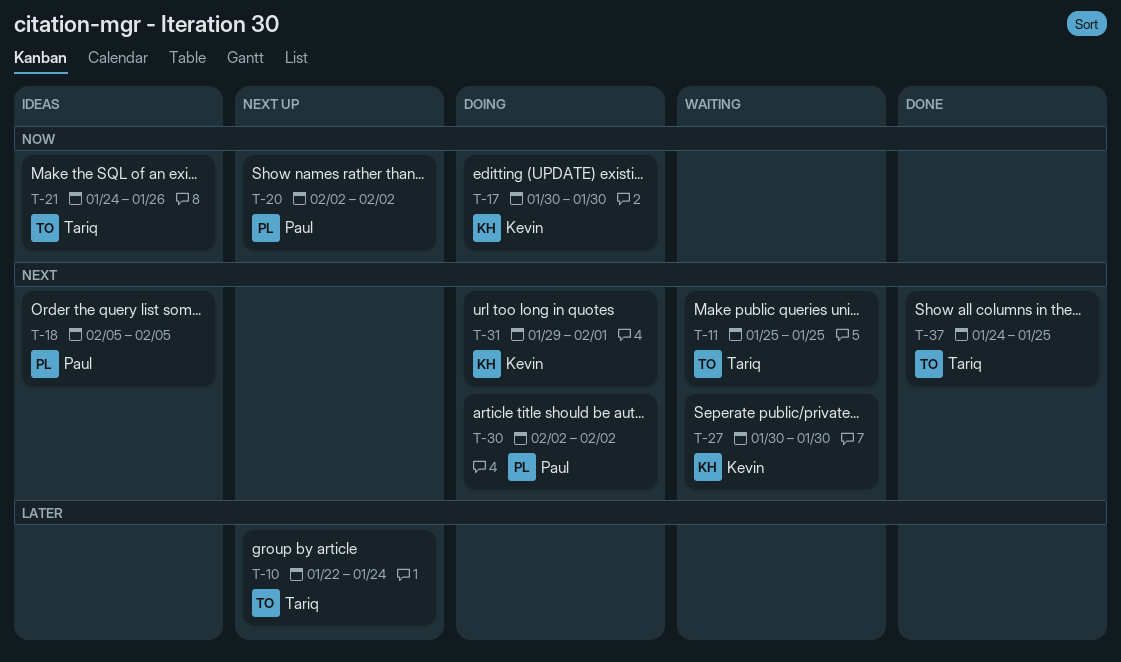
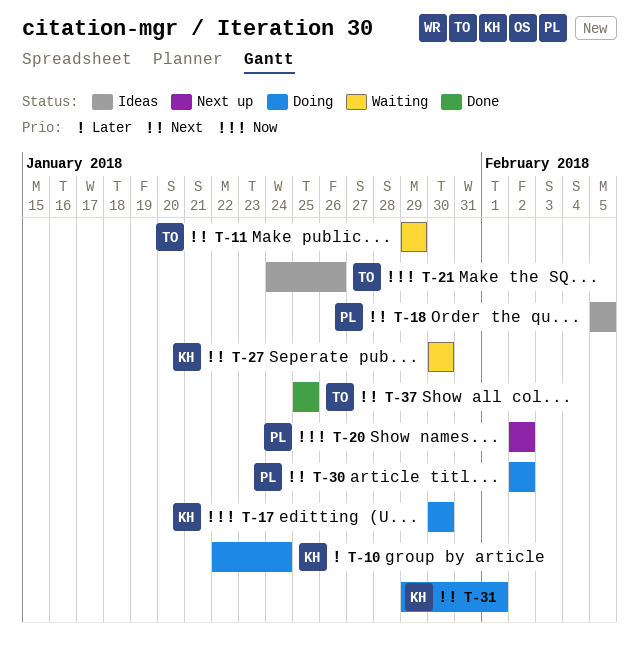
T-10, status: Next up -> Doing
T-10, owner: Tariq -> Kevin
T-11, start: Jan 25 -> Jan 29
T-11, due: Jan 25 -> Jan 29
T-37, start: Jan 24 -> Jan 25

